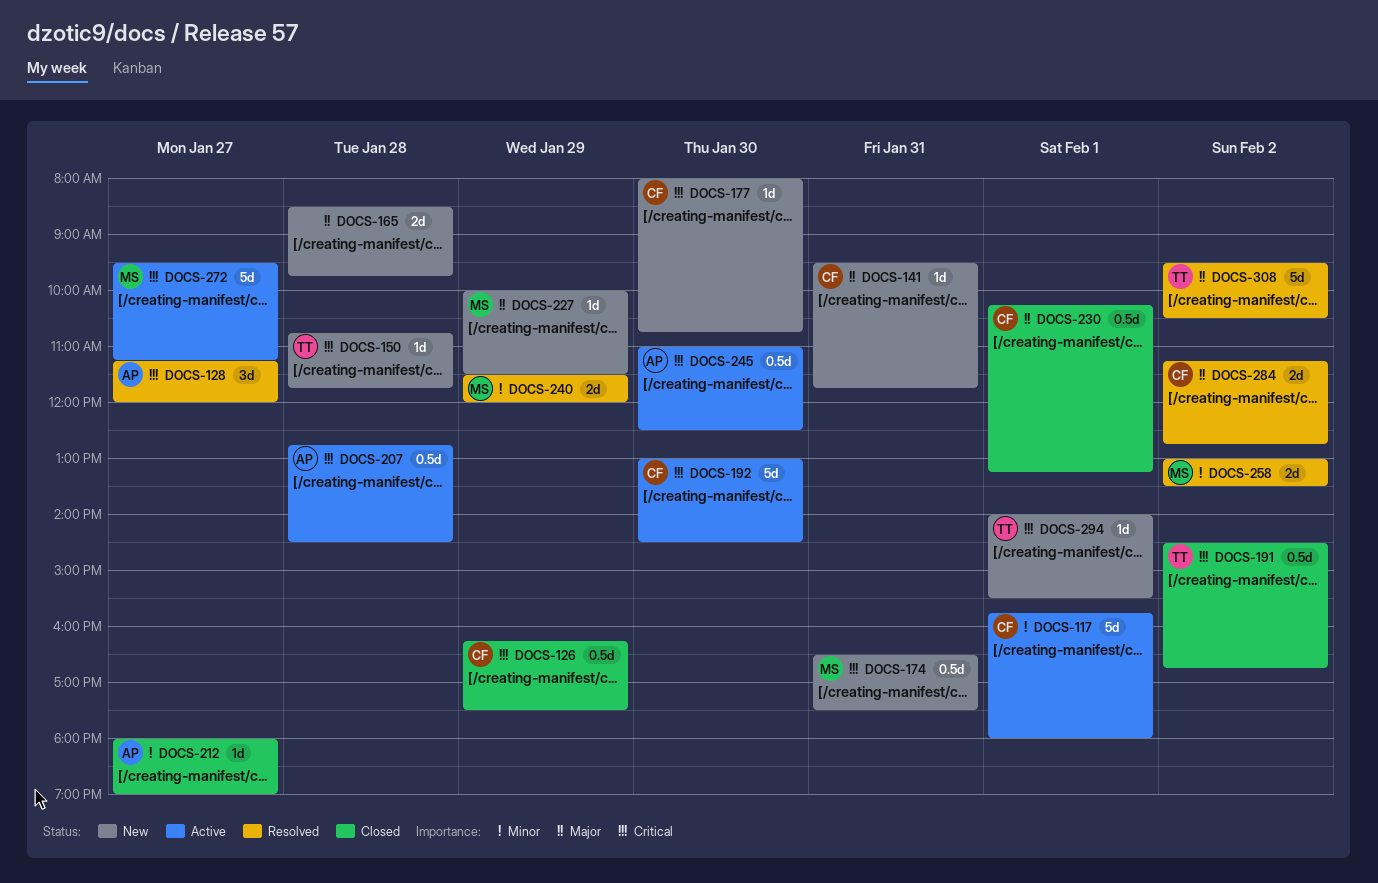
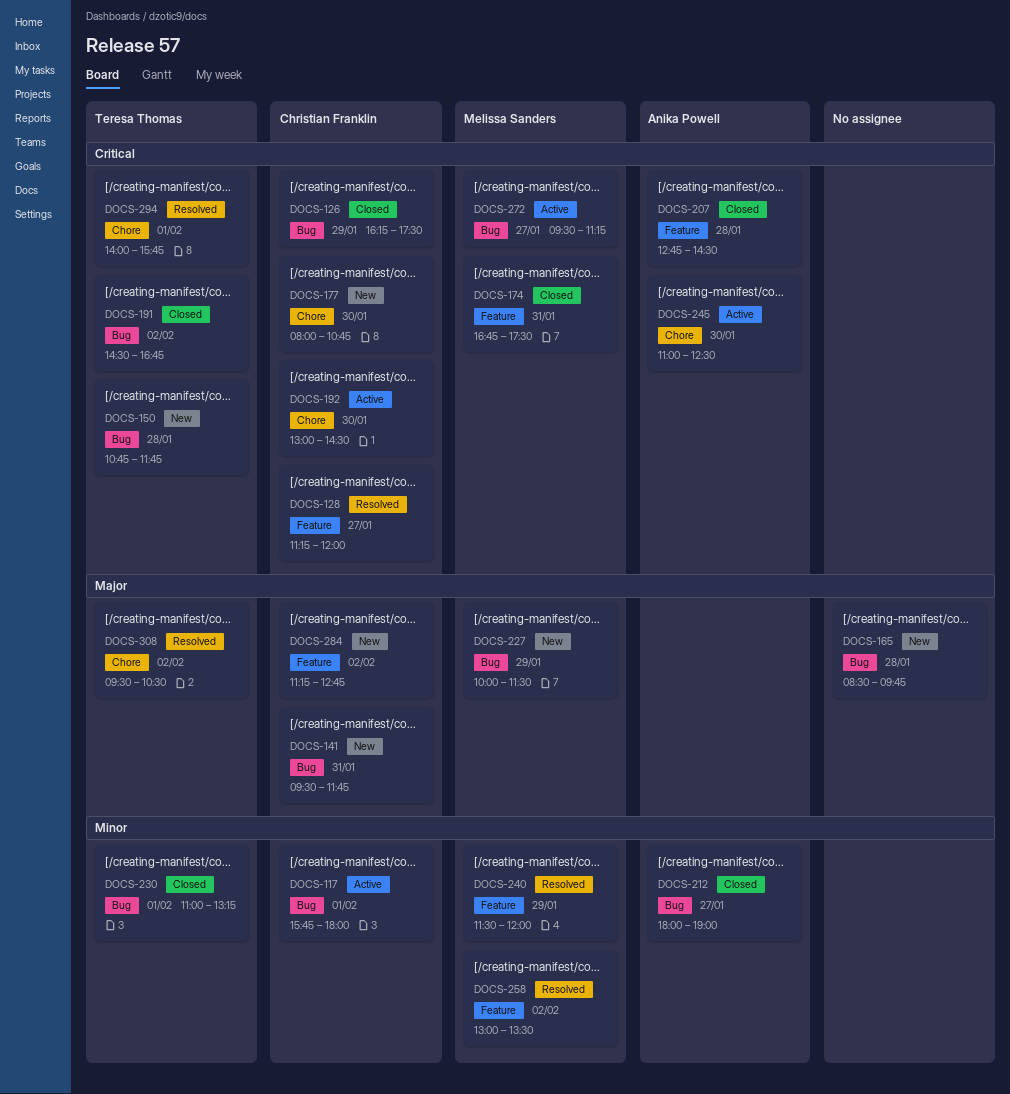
DOCS-128, owner: Anika Powell -> Christian Franklin
DOCS-174, status: New -> Closed
DOCS-174, begins: 16:30 -> 16:45
DOCS-207, status: Active -> Closed
DOCS-230, owner: Christian Franklin -> Teresa Thomas
DOCS-230, priority: Major -> Minor
DOCS-230, begins: 10:15 -> 11:00
DOCS-284, status: Resolved -> New
DOCS-294, status: New -> Resolved
DOCS-294, ends: 15:30 -> 15:45

